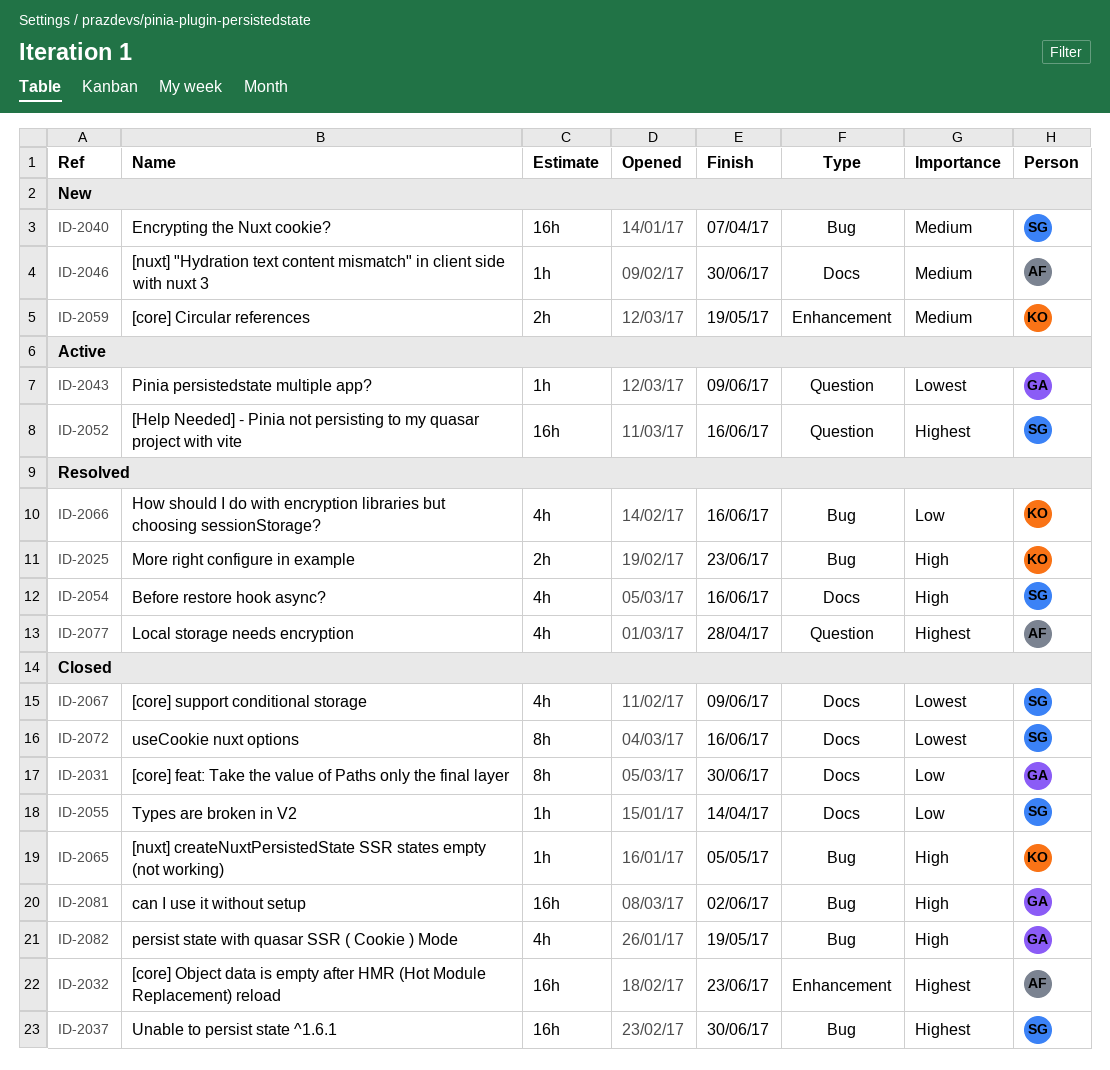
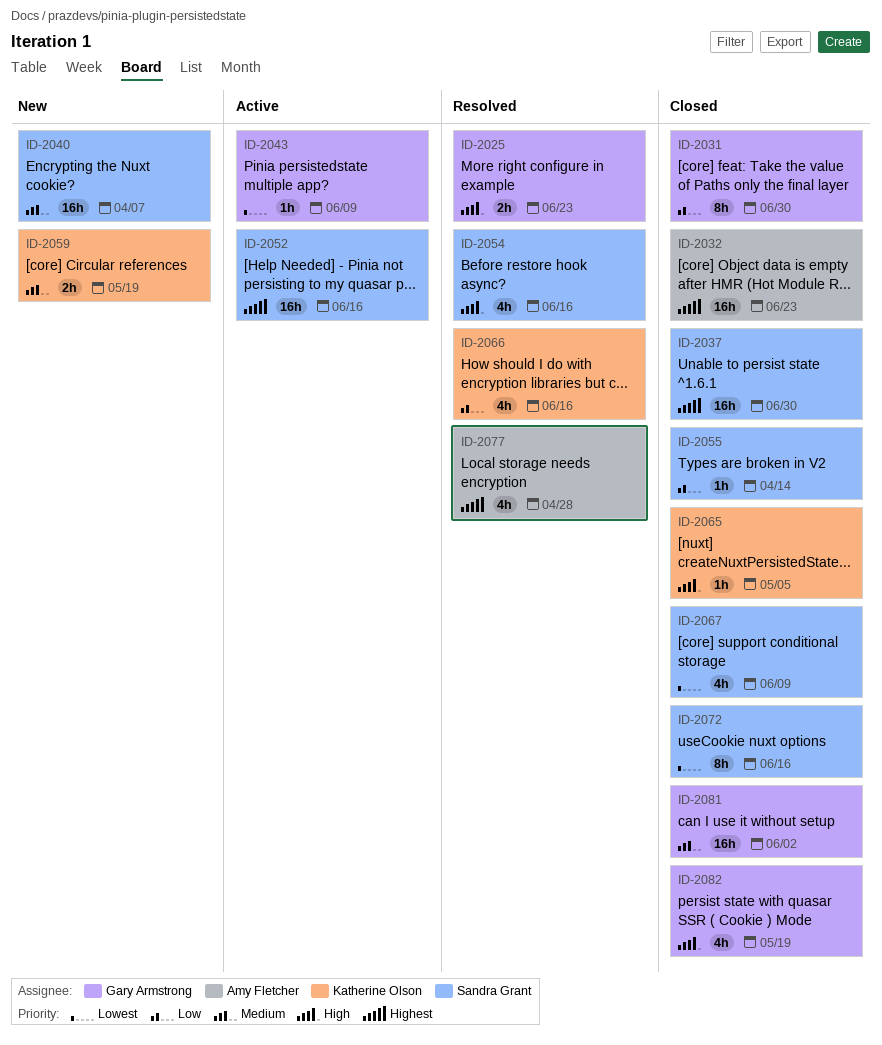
ID-2025, owner: Katherine Olson -> Gary Armstrong
ID-2046: present -> none
ID-2081, priority: High -> Medium

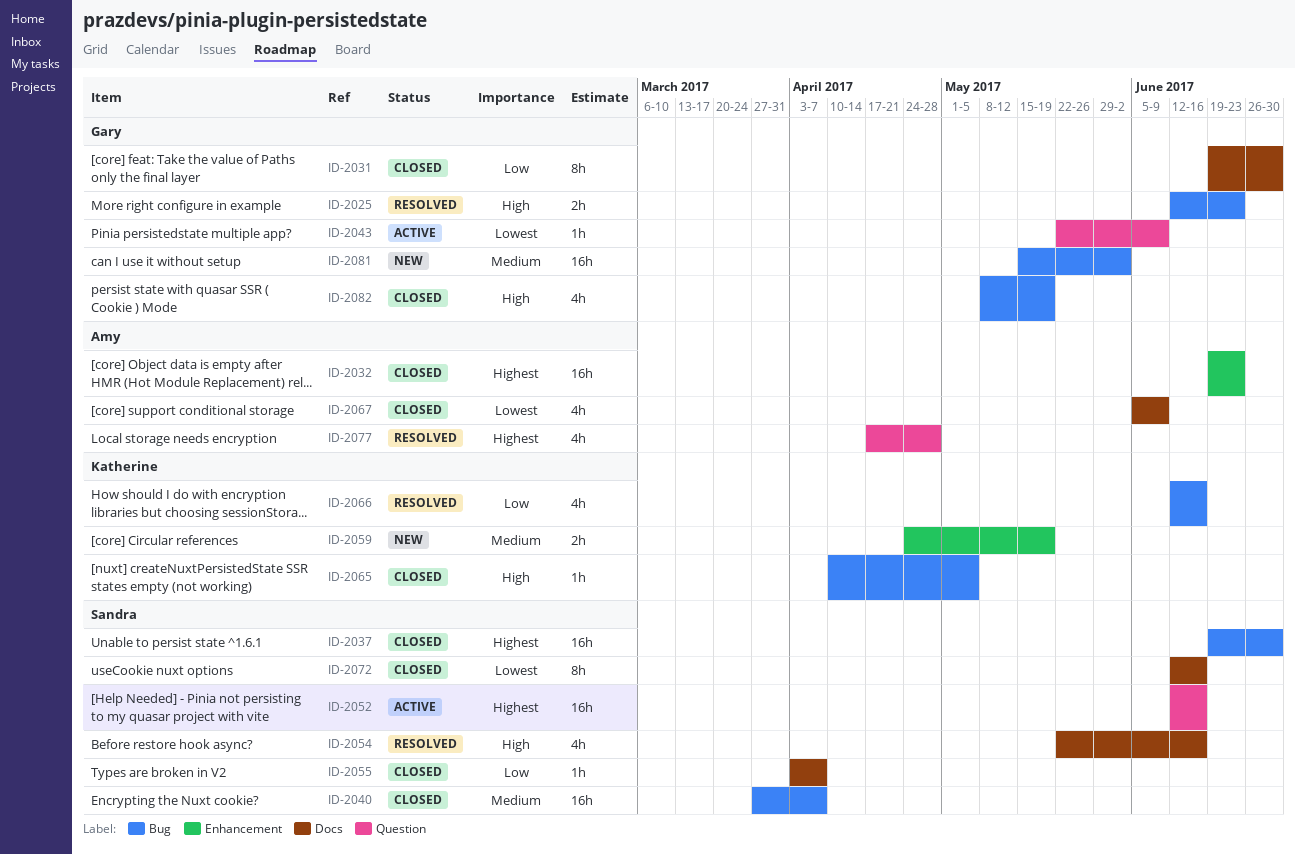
ID-2040, status: New -> Closed
ID-2055, due: Apr 14 -> Apr 7
ID-2067, owner: Sandra Grant -> Amy Fletcher
ID-2081, status: Closed -> New

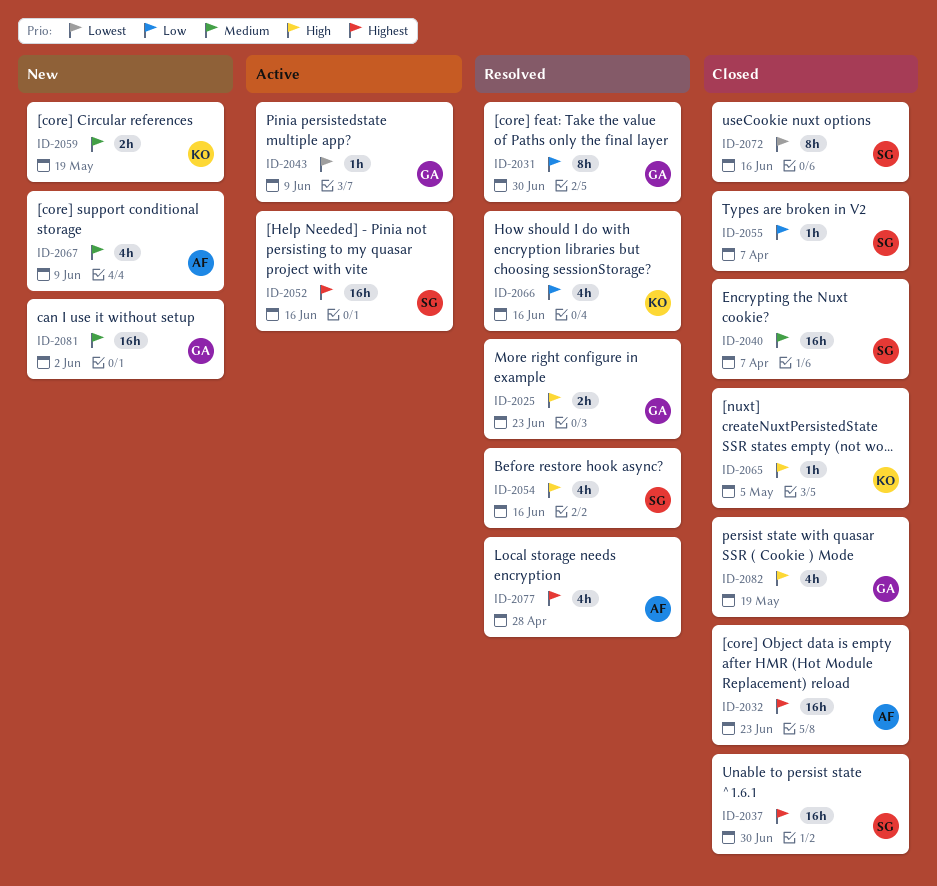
ID-2031, status: Closed -> Resolved
ID-2067, status: Closed -> New
ID-2067, priority: Lowest -> Medium

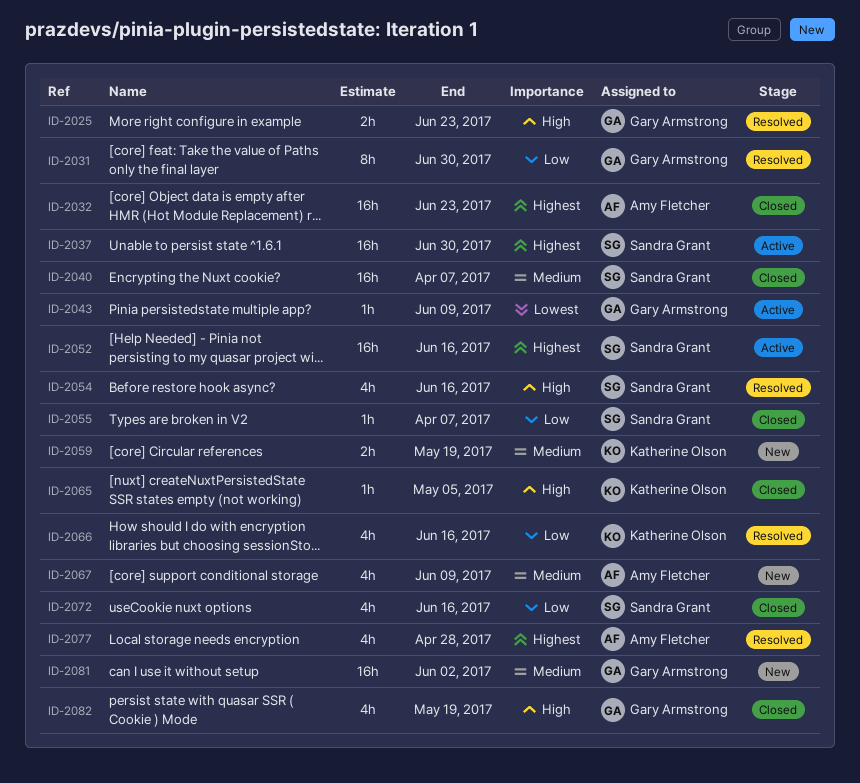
ID-2037, status: Closed -> Active
ID-2072, priority: Lowest -> Low
ID-2072, estimate: 8h -> 4h

